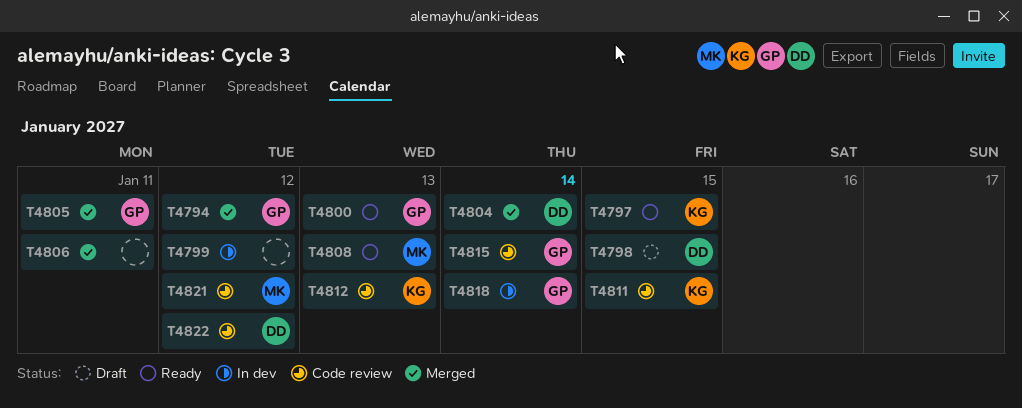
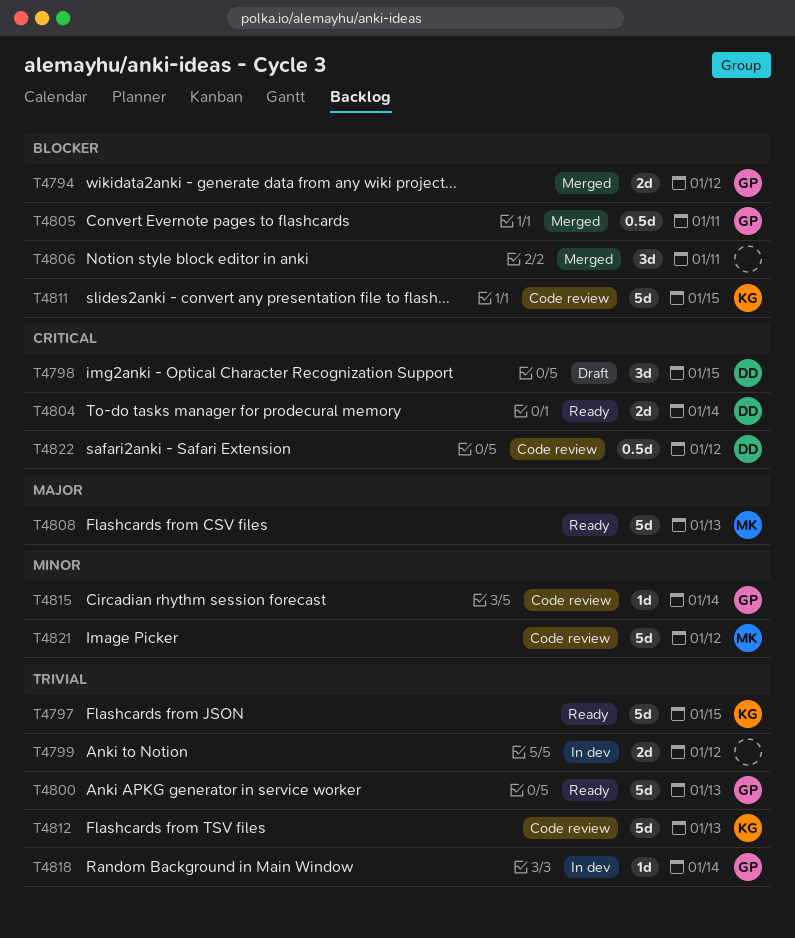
T4804, status: Merged -> Ready

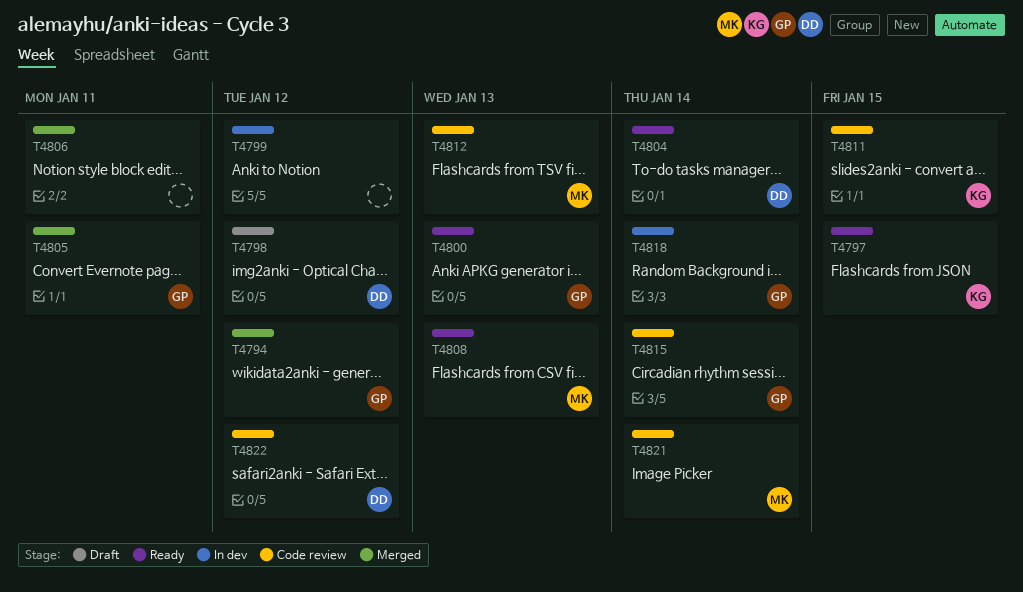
T4798, due: Jan 15 -> Jan 12
T4812, owner: KG -> MK
T4821, due: Jan 12 -> Jan 14

